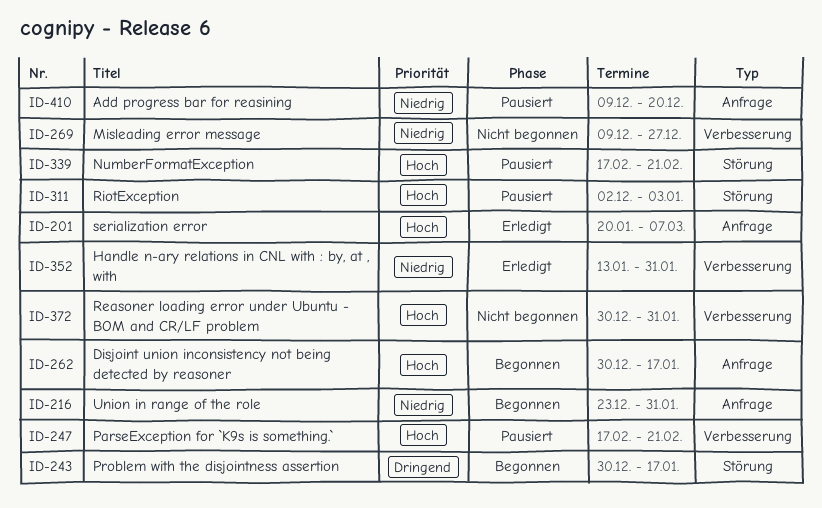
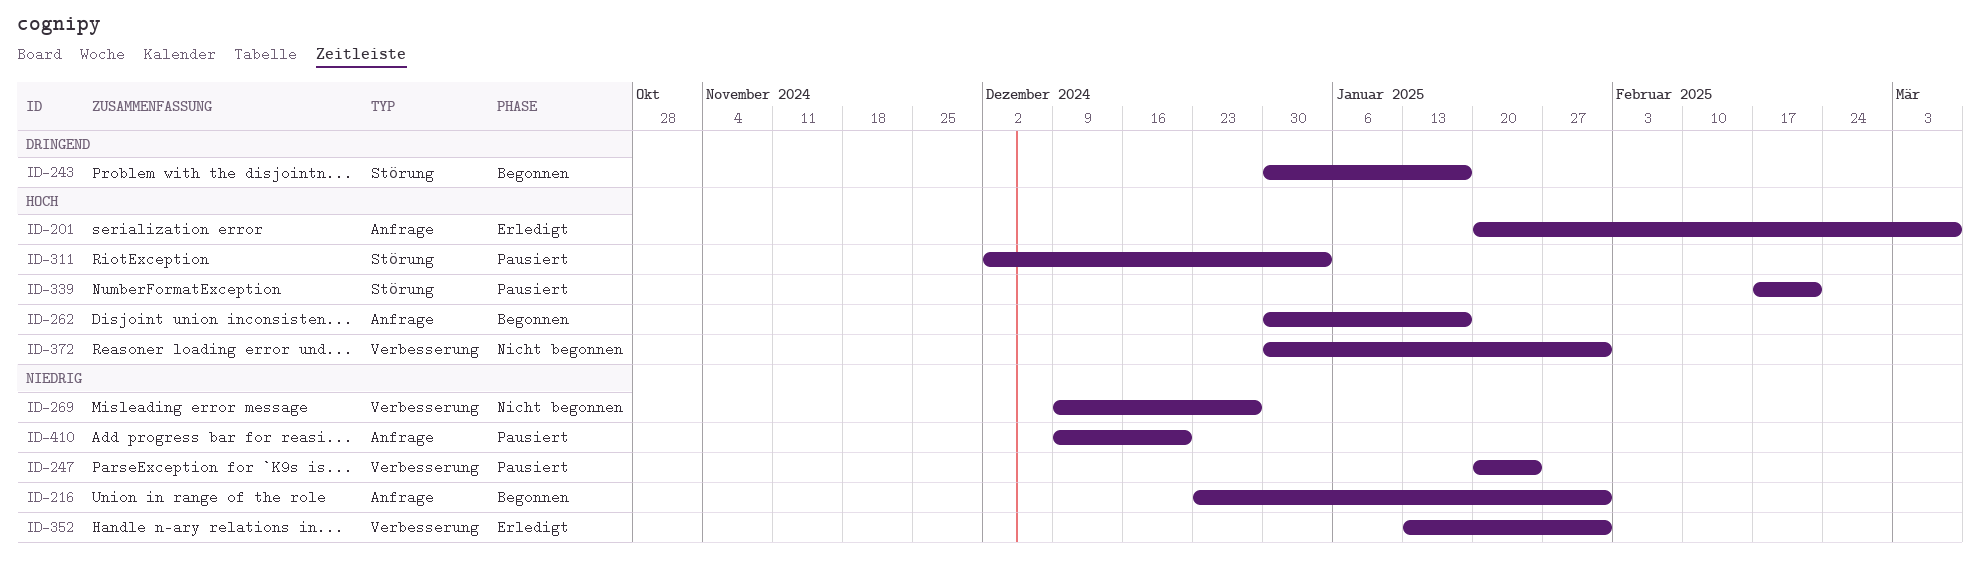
ID-247, priority: Hoch -> Niedrig
ID-247, start: Feb 17 -> Jan 20
ID-247, due: Feb 21 -> Jan 24

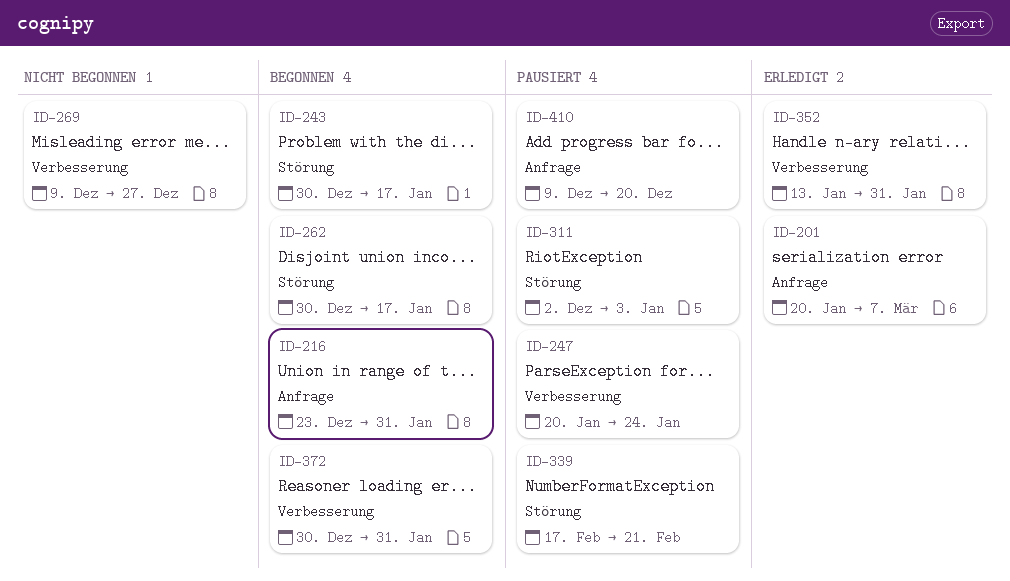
ID-262, label: Anfrage -> Störung
ID-372, status: Nicht begonnen -> Begonnen

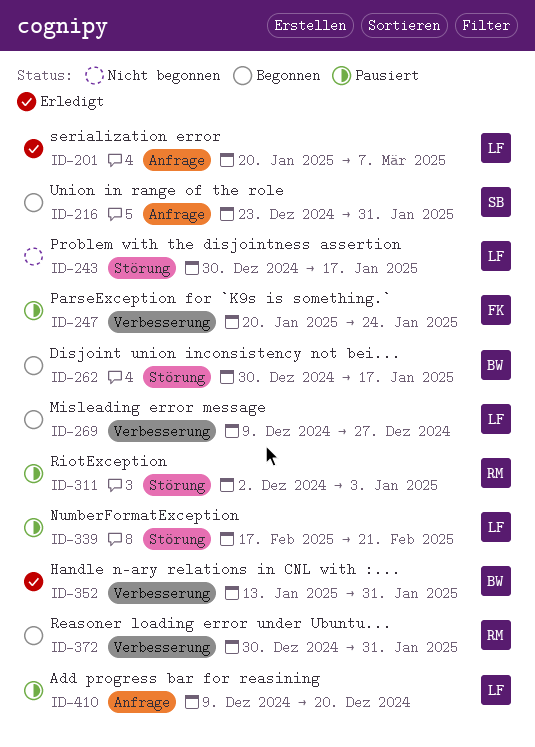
ID-243, status: Begonnen -> Nicht begonnen
ID-269, status: Nicht begonnen -> Begonnen

